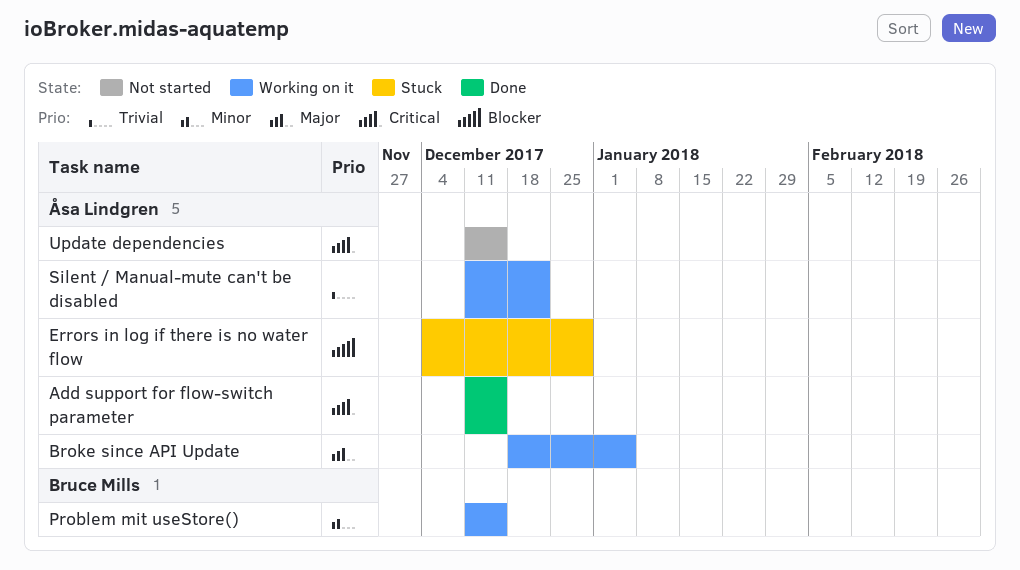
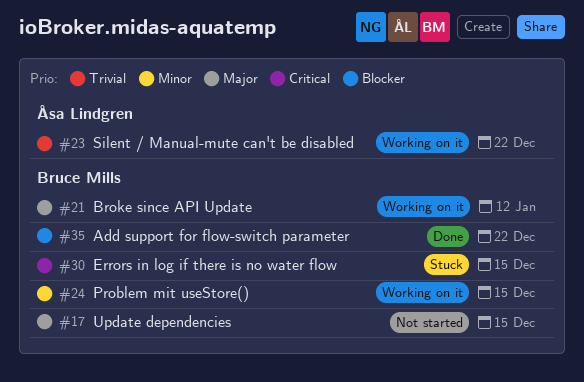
Add support for flow-switch parameter, owner: Åsa Lindgren -> Bruce Mills
Add support for flow-switch parameter, priority: Critical -> Blocker
Add support for flow-switch parameter, due: Dec 15 -> Dec 22
Broke since API Update, owner: Åsa Lindgren -> Bruce Mills
Broke since API Update, due: Jan 5 -> Jan 12
Errors in log if there is no water flow, owner: Åsa Lindgren -> Bruce Mills
Errors in log if there is no water flow, priority: Blocker -> Critical
Errors in log if there is no water flow, due: Dec 29 -> Dec 15
Update dependencies, owner: Åsa Lindgren -> Bruce Mills
Update dependencies, priority: Critical -> Major

